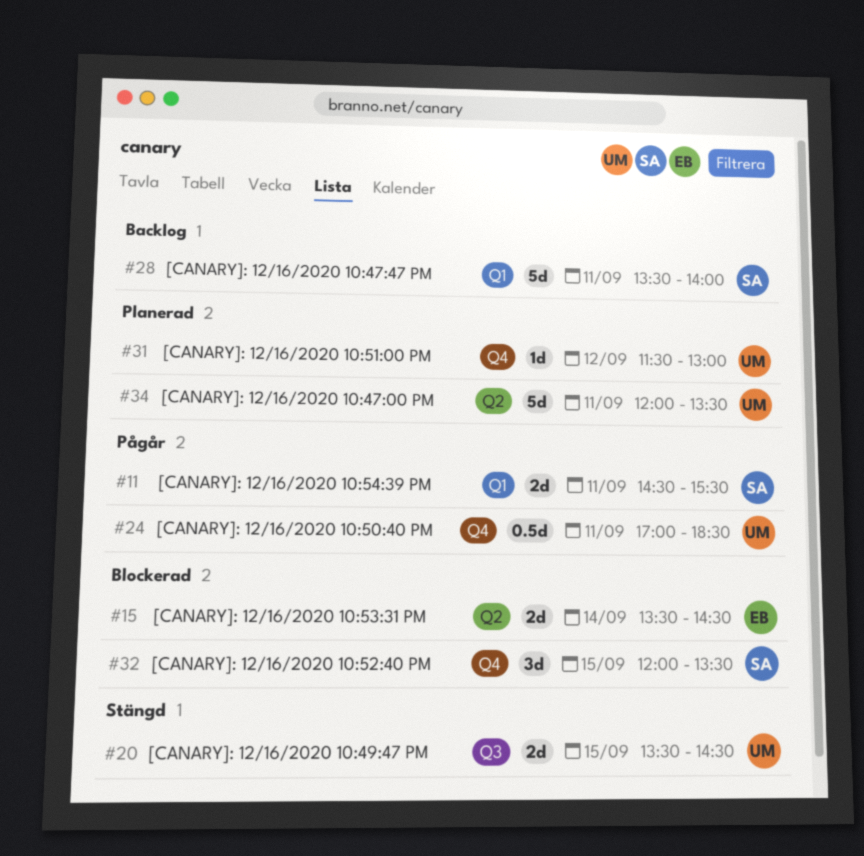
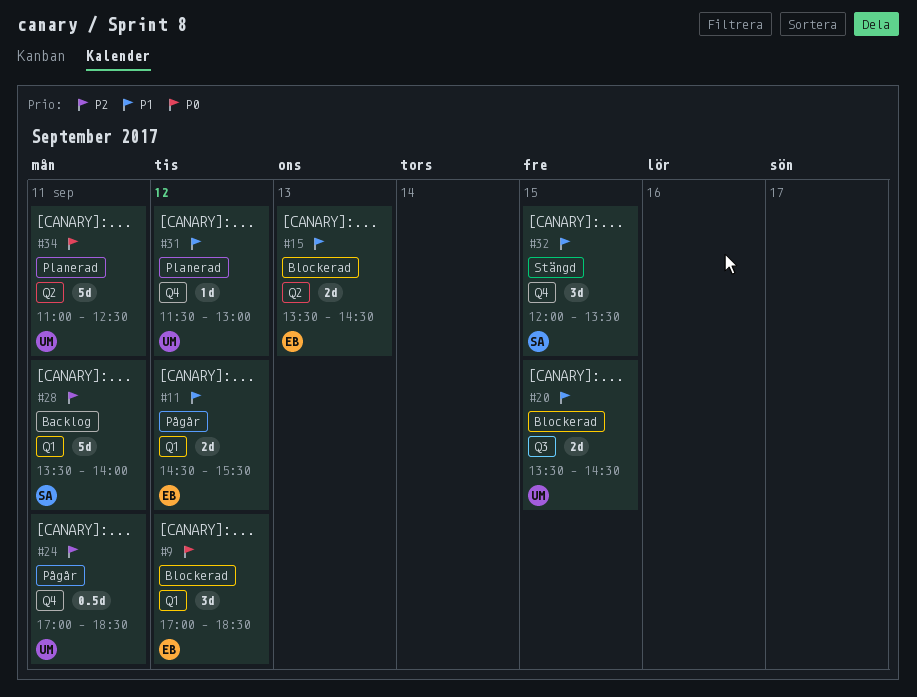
#9: none -> present
#11, owner: SA -> EB
#11, day: Sep 11 -> Sep 12
#15, day: Sep 14 -> Sep 13
#20, status: Stängd -> Blockerad
#32, status: Blockerad -> Stängd
#34, begins: 12:00 -> 11:00
#34, ends: 13:30 -> 12:30

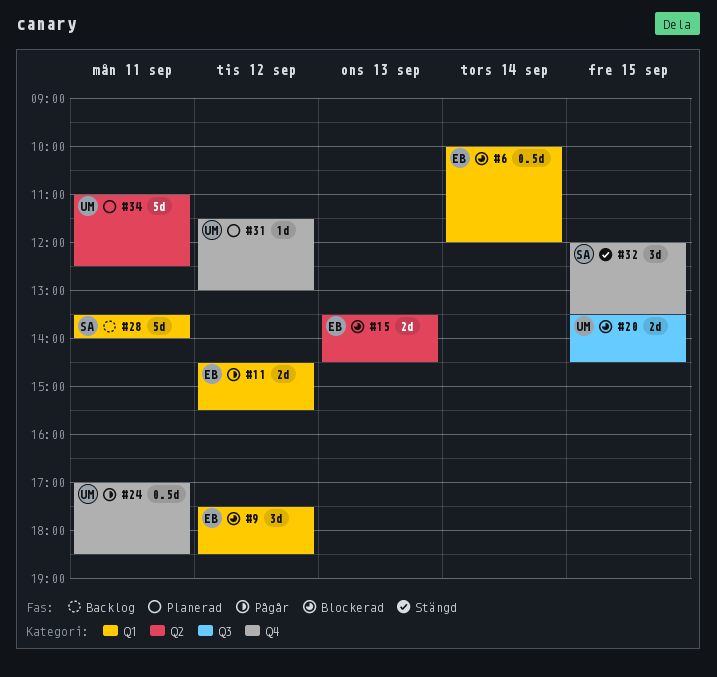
#6: none -> present
#9, begins: 17:00 -> 17:30

